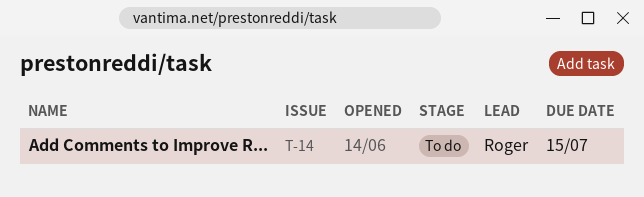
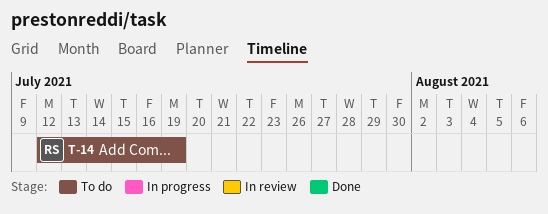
T-14, due: Jul 15 -> Jul 19

